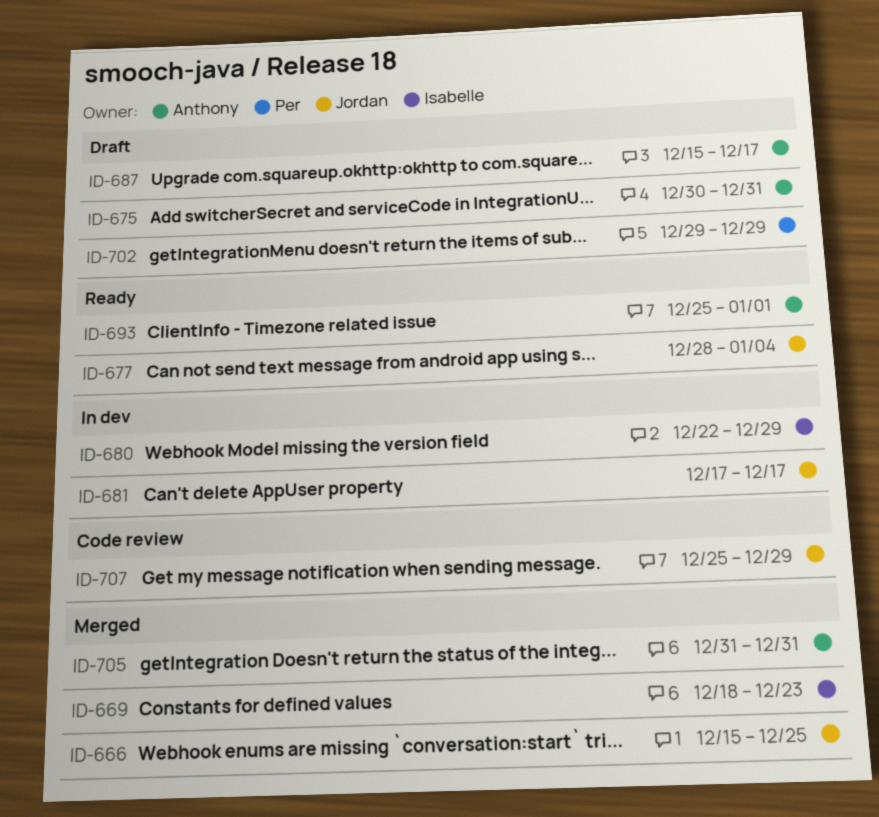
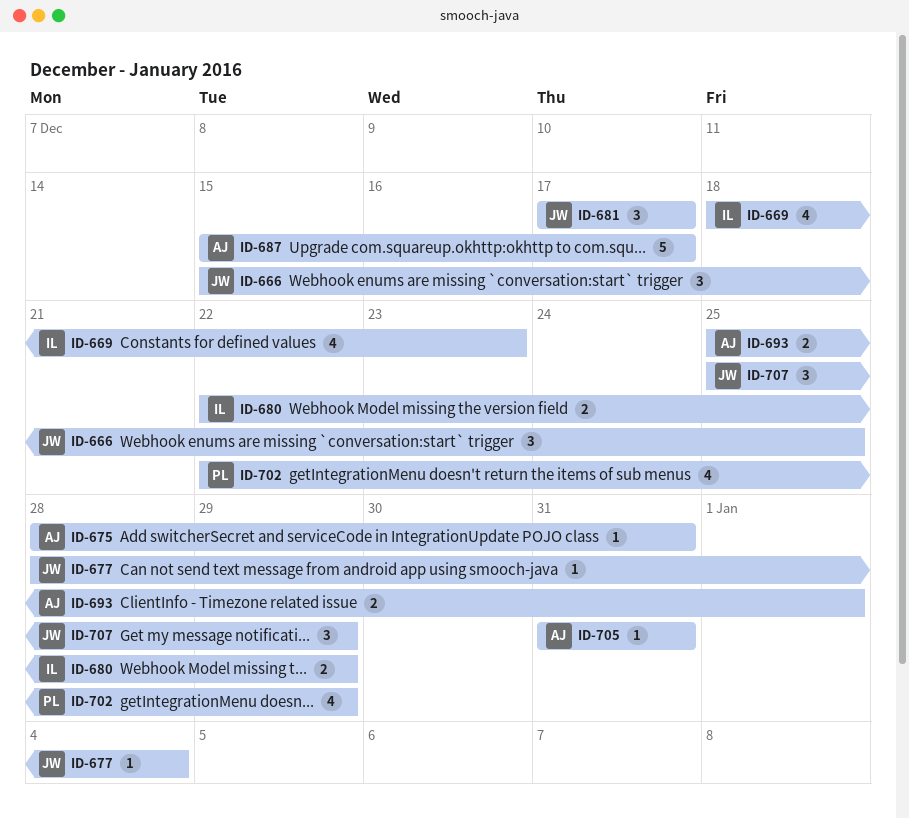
ID-675, start: Dec 30 -> Dec 28
ID-702, start: Dec 29 -> Dec 22

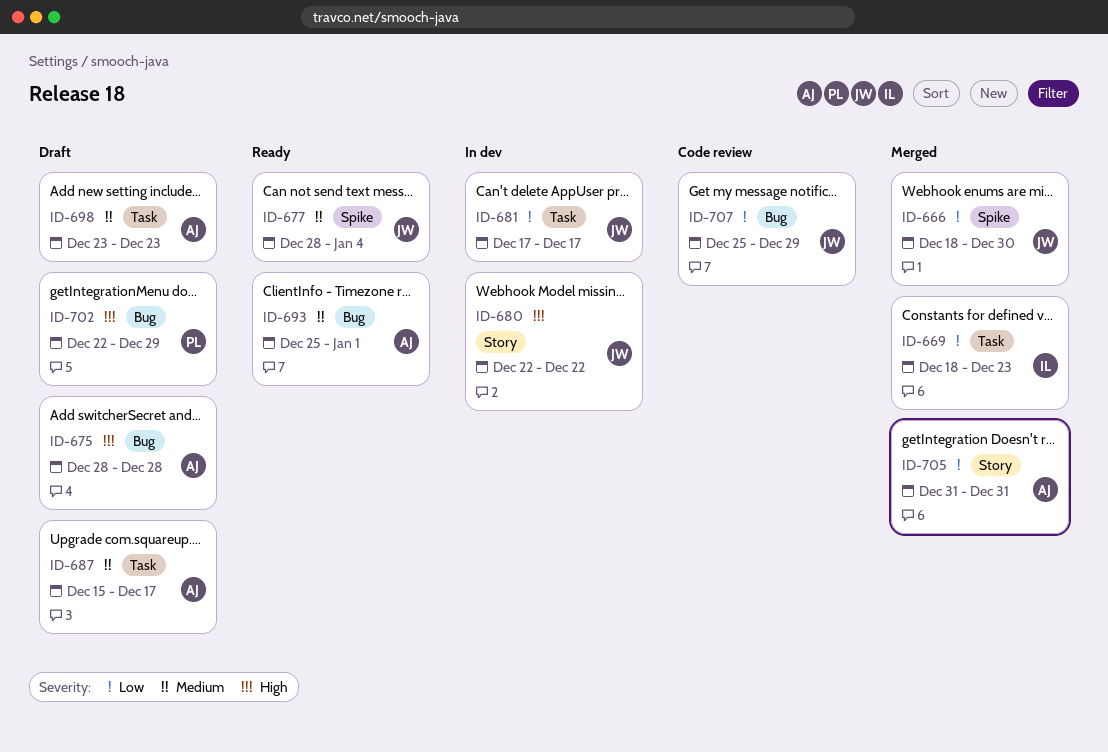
ID-666, start: Dec 15 -> Dec 18
ID-666, due: Dec 25 -> Dec 30
ID-675, due: Dec 31 -> Dec 28
ID-680, owner: IL -> JW
ID-680, due: Dec 29 -> Dec 22
ID-698: none -> present

